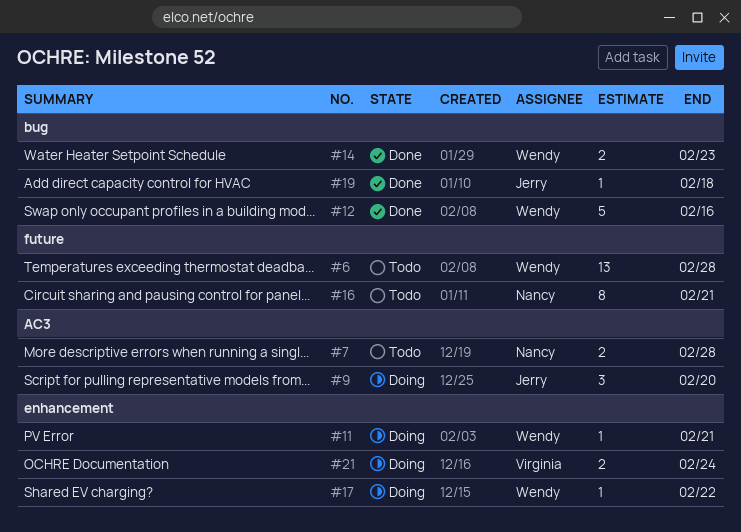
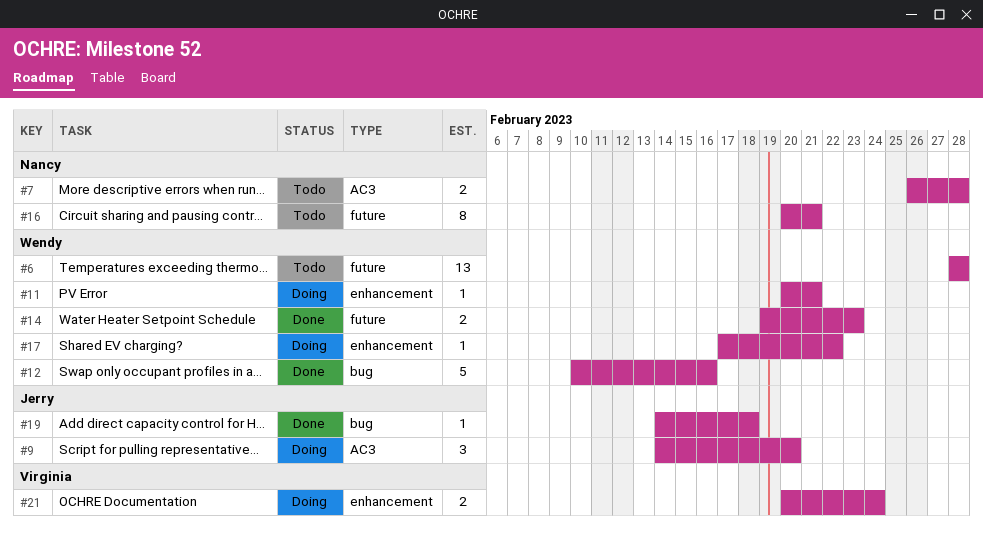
#14, label: bug -> future

